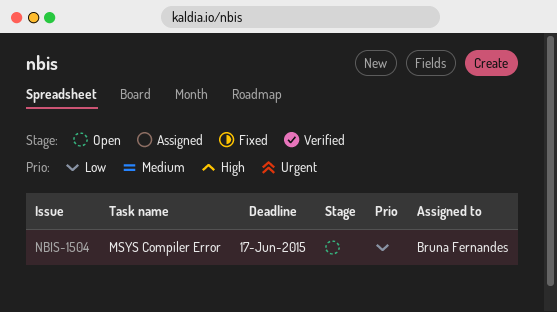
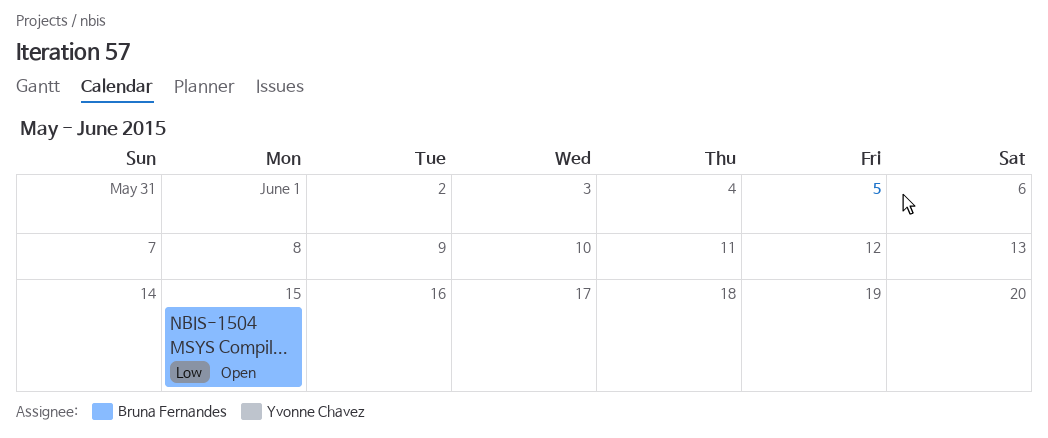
NBIS-1504, due: Jun 17 -> Jun 15

